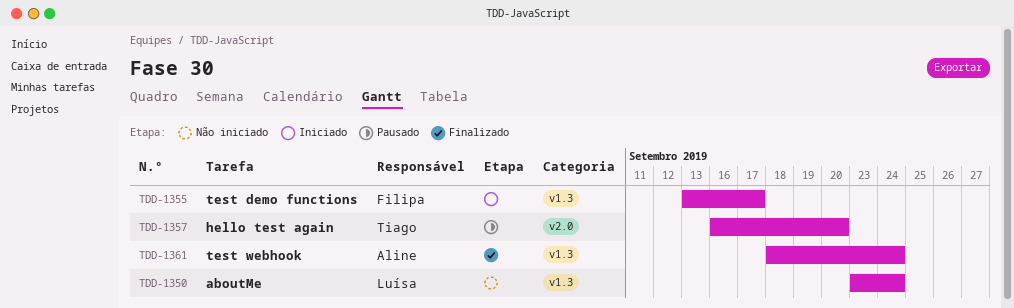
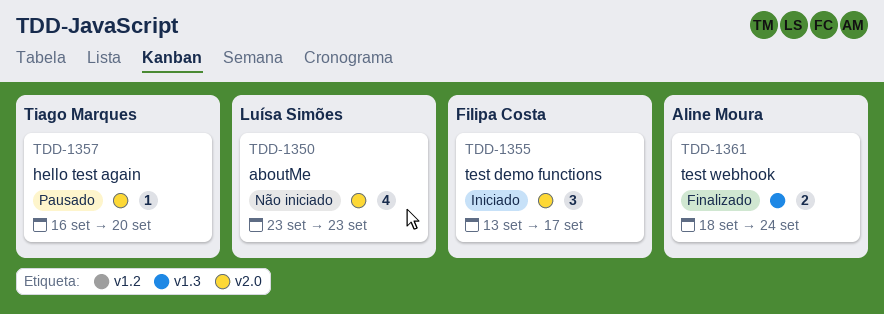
TDD-1350, label: v1.3 -> v2.0
TDD-1350, due: Sep 24 -> Sep 23
TDD-1355, label: v1.3 -> v2.0

